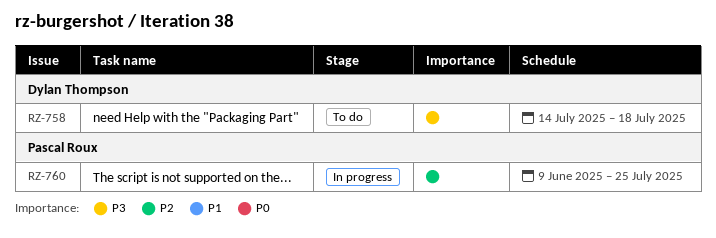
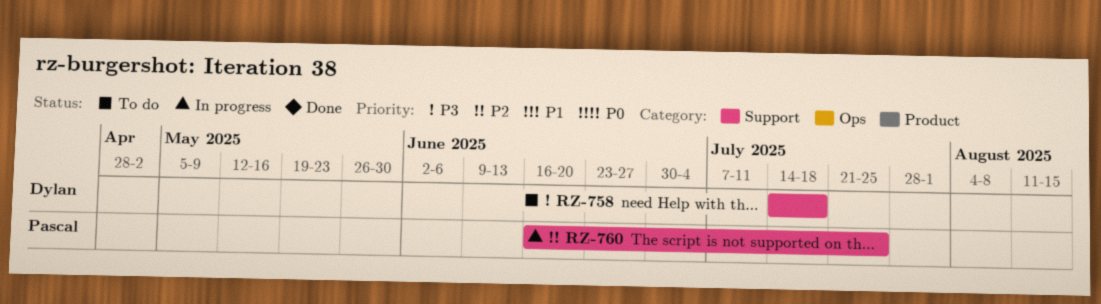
RZ-760, start: Jun 9 -> Jun 16

